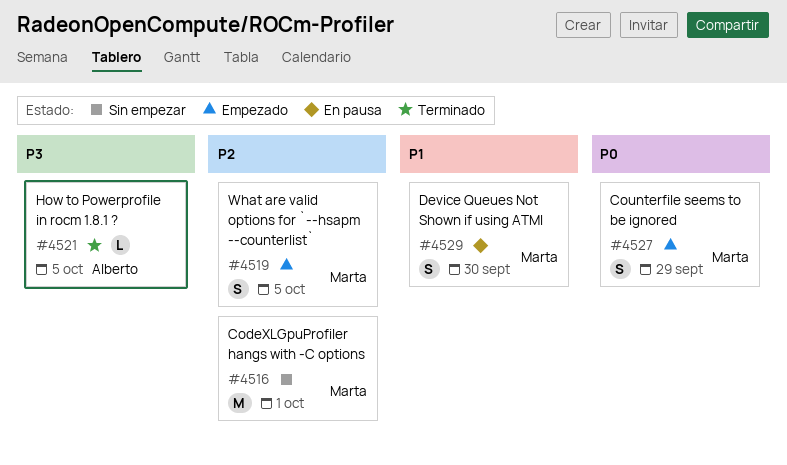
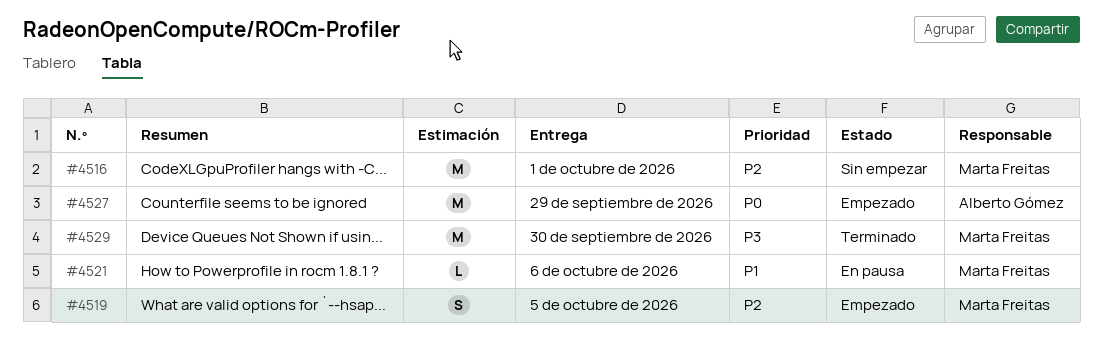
#4521, status: Terminado -> En pausa
#4521, owner: Alberto Gómez -> Marta Freitas
#4521, priority: P3 -> P1
#4521, due: Oct 5 -> Oct 6
#4527, owner: Marta Freitas -> Alberto Gómez
#4527, estimate: S -> M
#4529, status: En pausa -> Terminado
#4529, priority: P1 -> P3
#4529, estimate: S -> M

